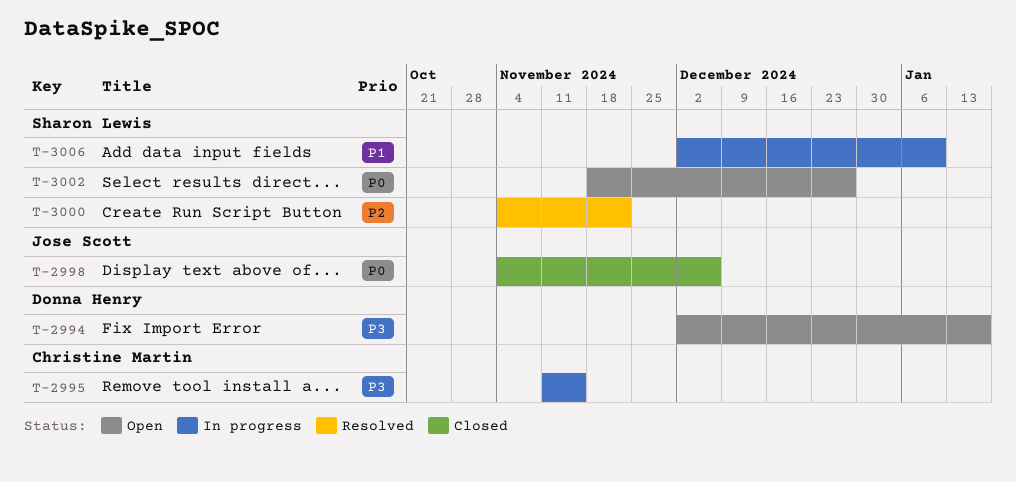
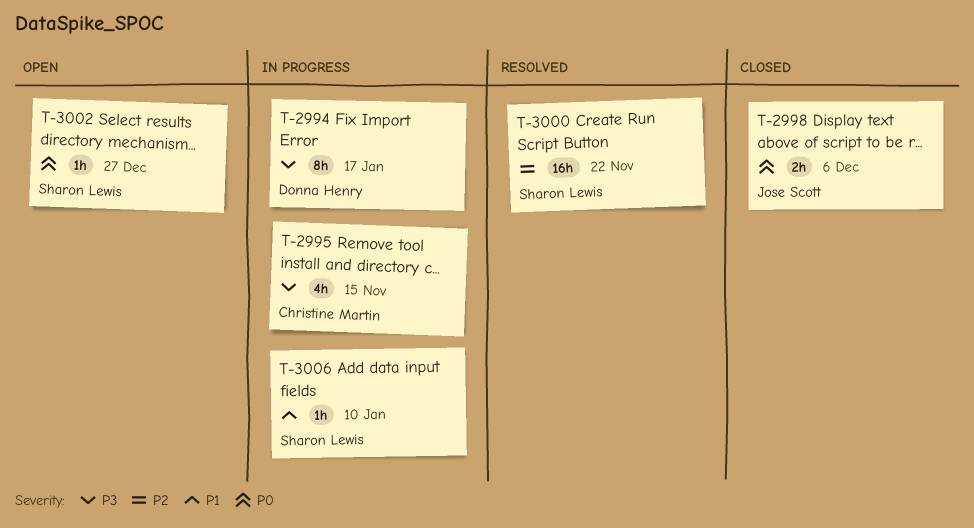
T-2994, status: Open -> In progress

